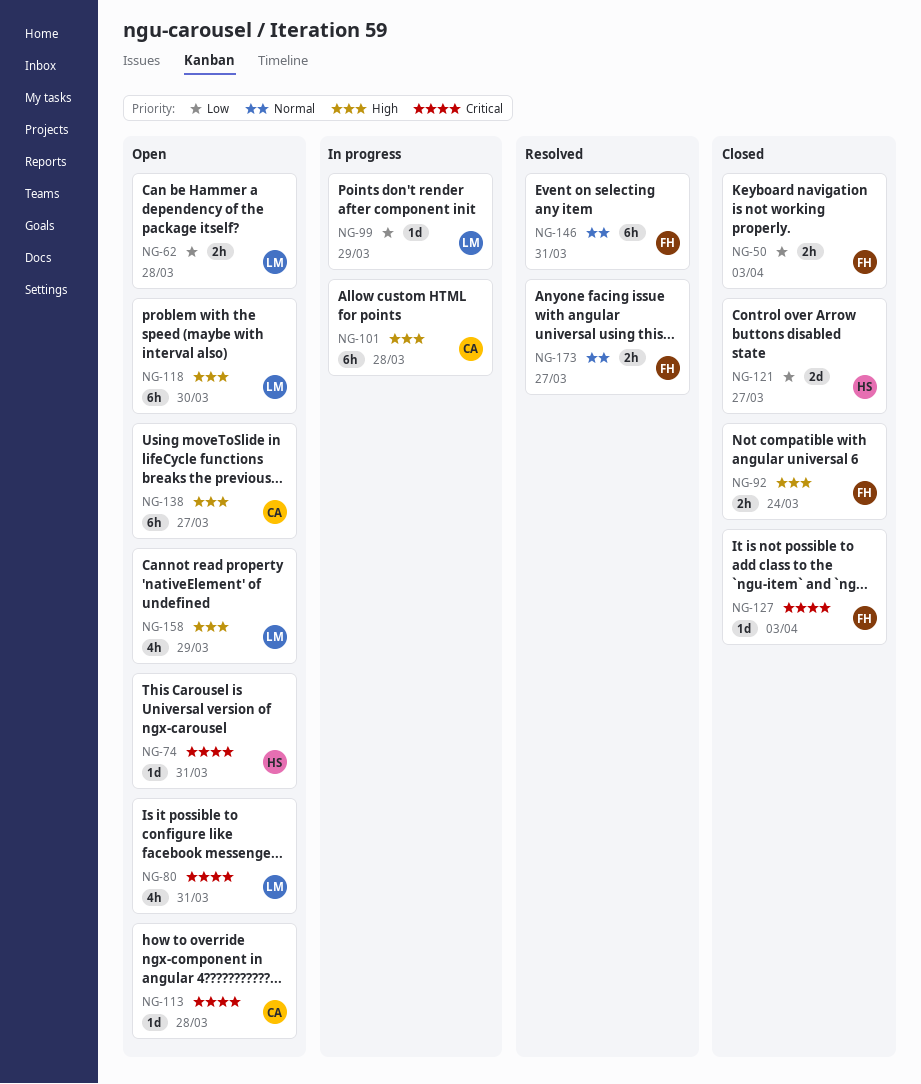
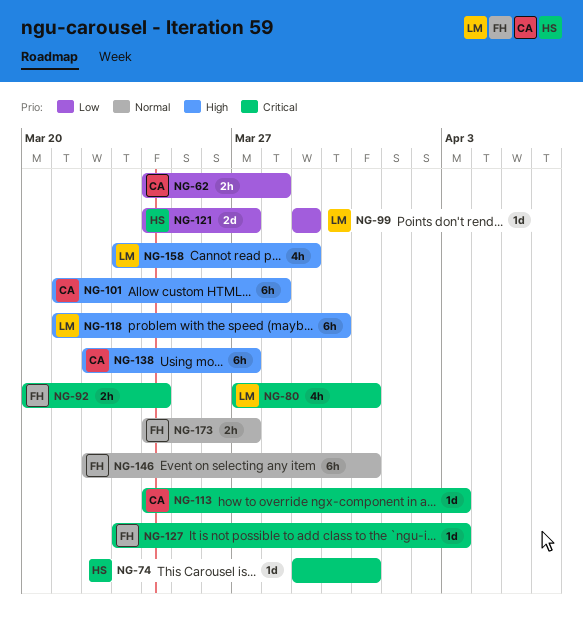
NG-50: present -> none
NG-62, owner: LM -> CA
NG-92, priority: High -> Critical
NG-113, due: Mar 28 -> Apr 3

